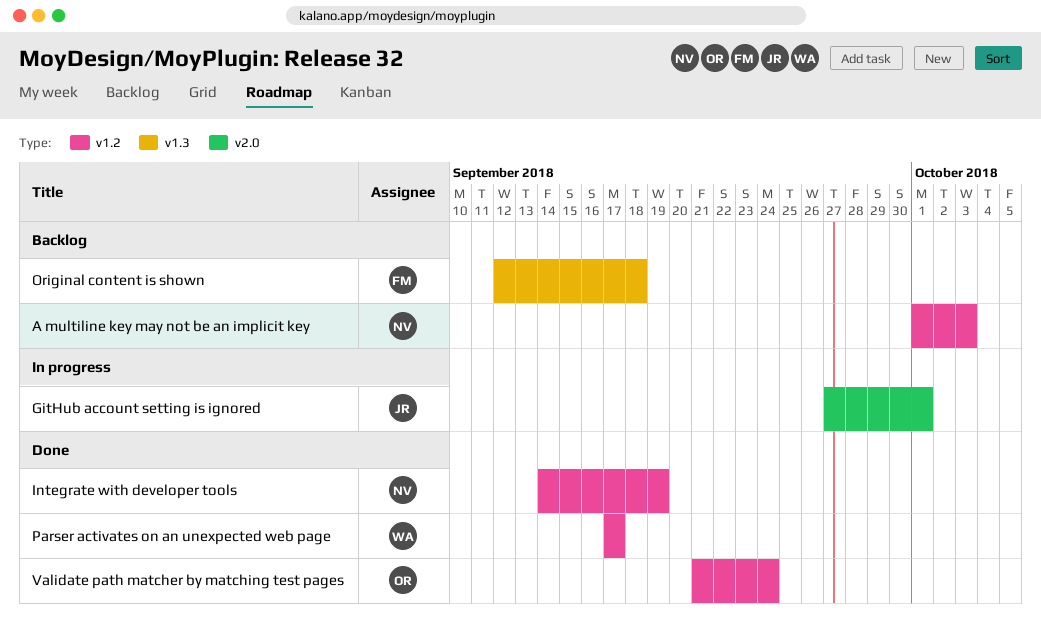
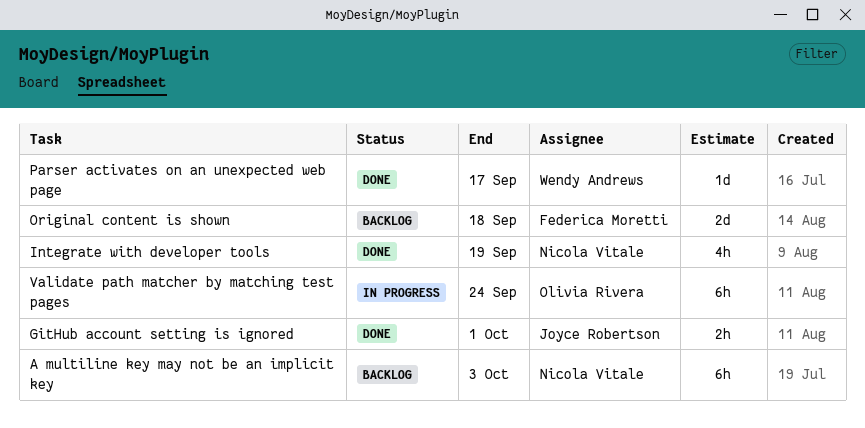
GitHub account setting is ignored, status: In progress -> Done
Validate path matcher by matching test pages, status: Done -> In progress

